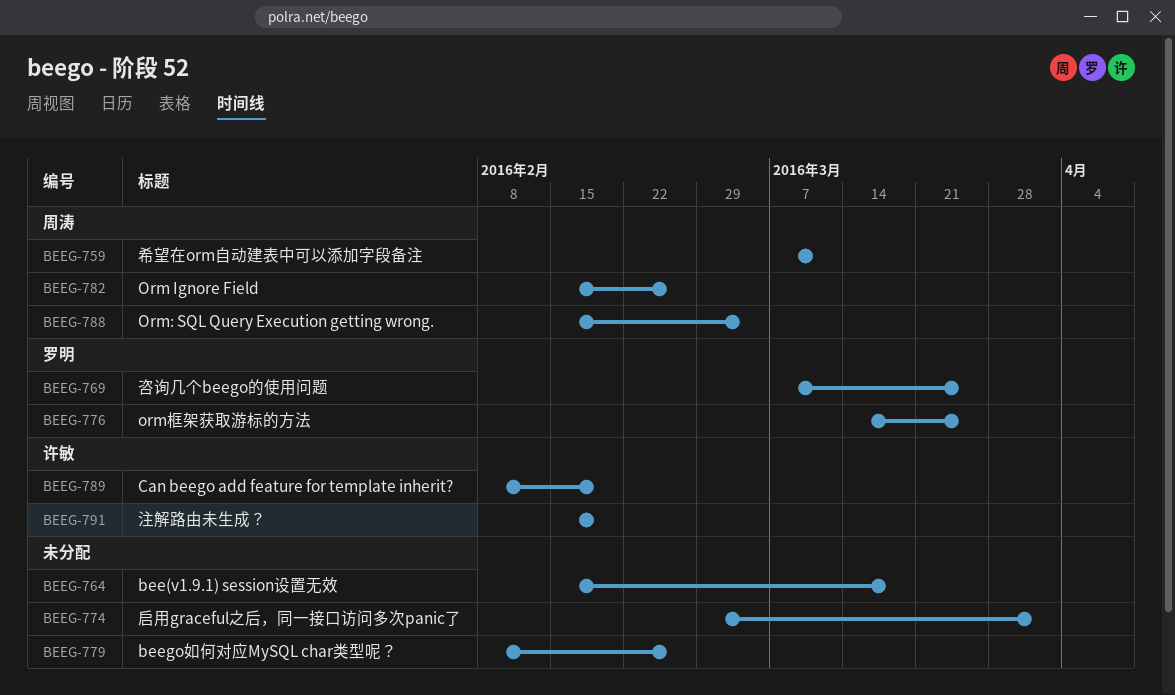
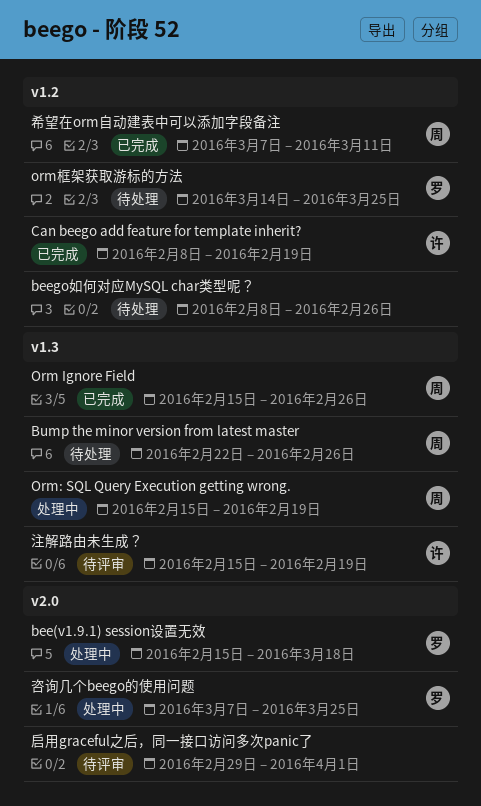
bee(v1.9.1) session设置无效, owner: none -> 罗明
Bump the minor version from latest master: none -> present
Orm: SQL Query Execution getting wrong., due: Mar 4 -> Feb 19

